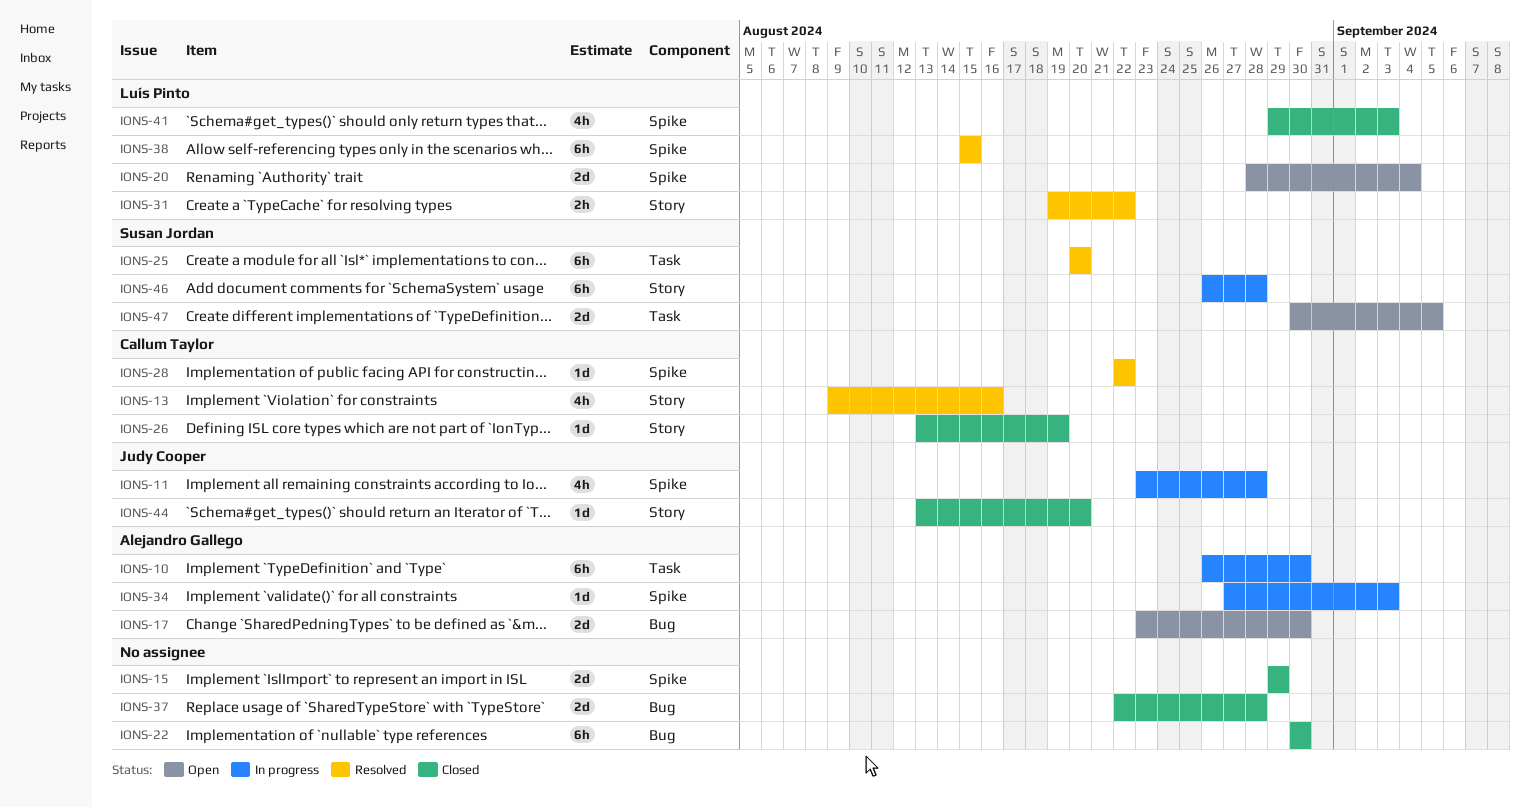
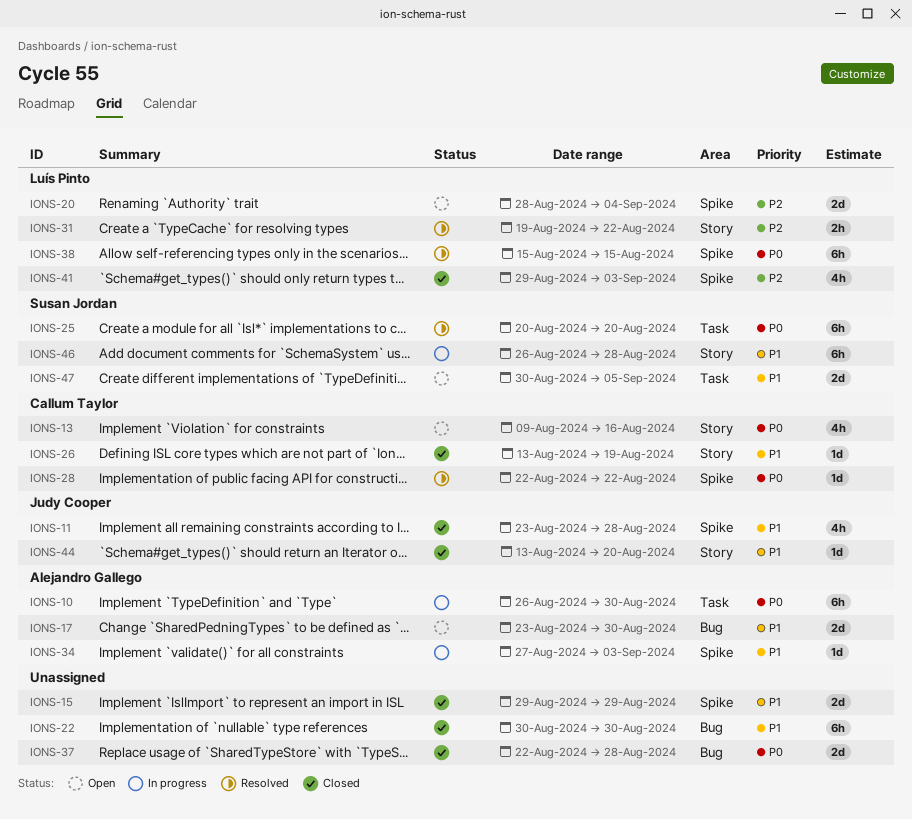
IONS-11, status: In progress -> Closed
IONS-13, status: Resolved -> Open

